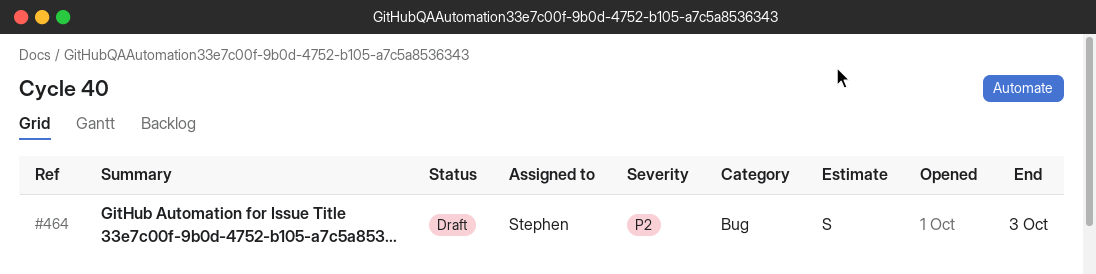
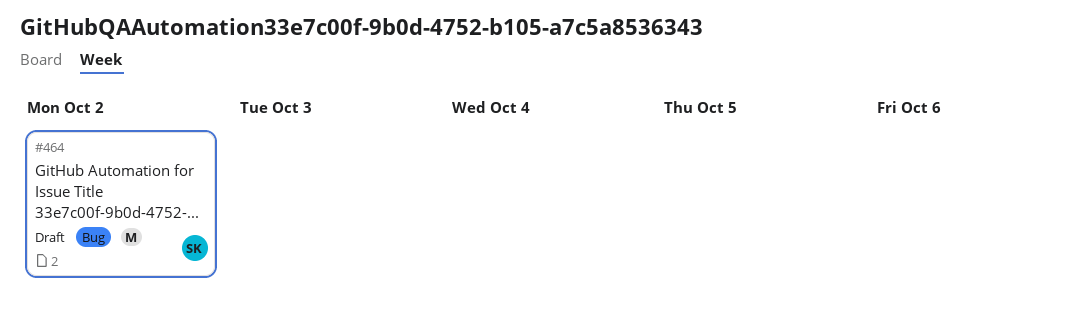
#464, estimate: S -> M
#464, due: Oct 3 -> Oct 2

